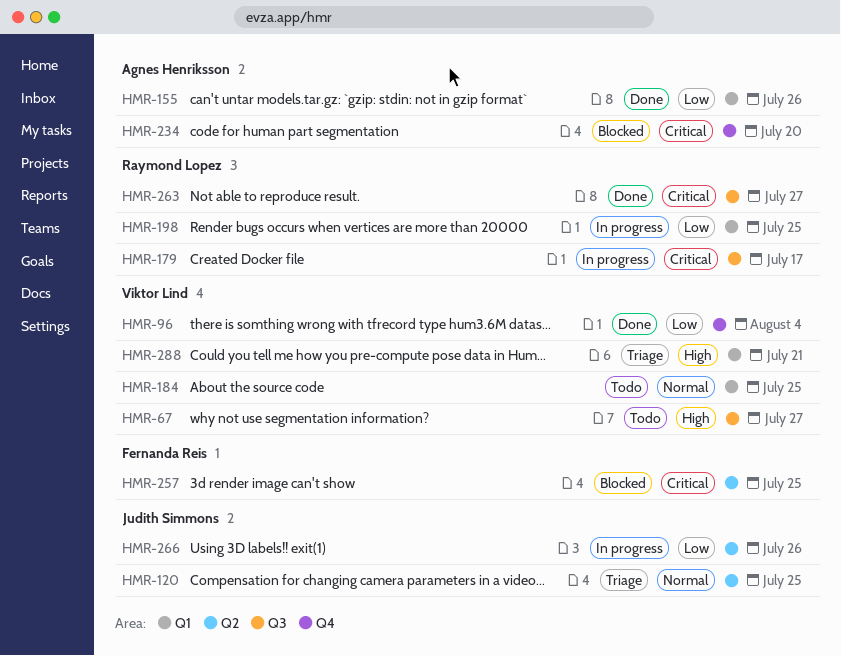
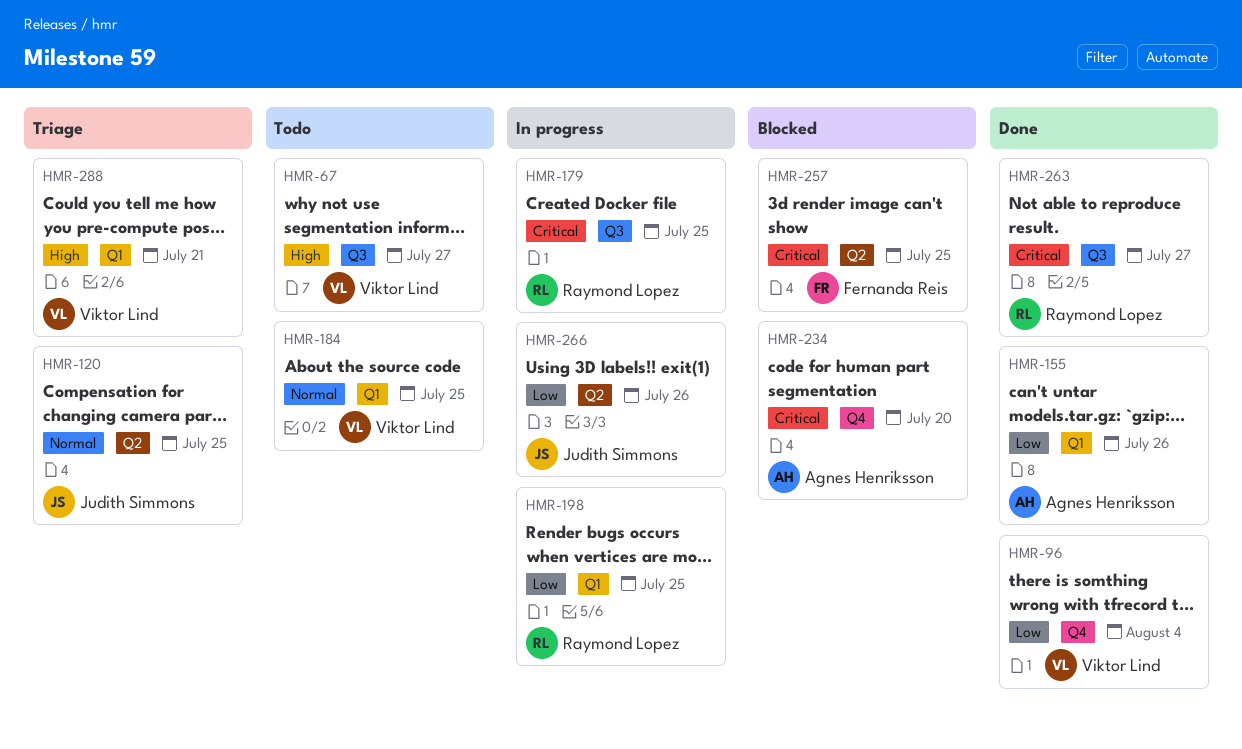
HMR-179, due: Jul 17 -> Jul 25

